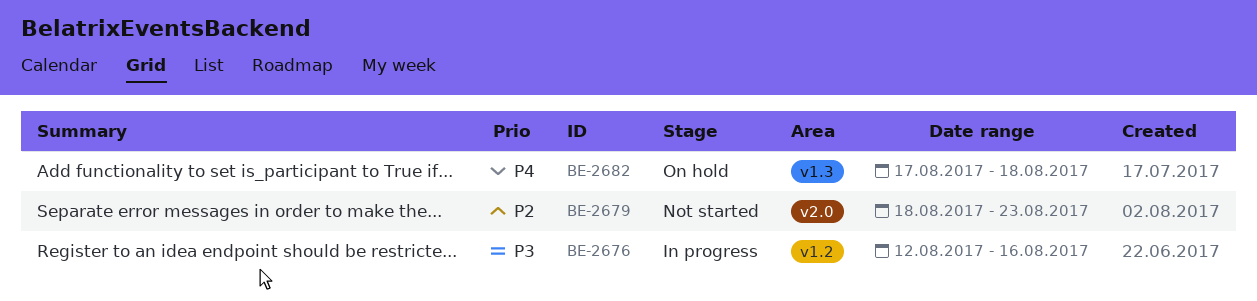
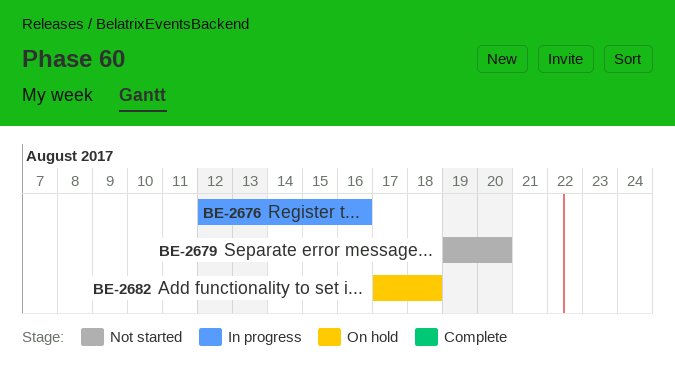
BE-2679, start: Aug 18 -> Aug 19
BE-2679, due: Aug 23 -> Aug 20

